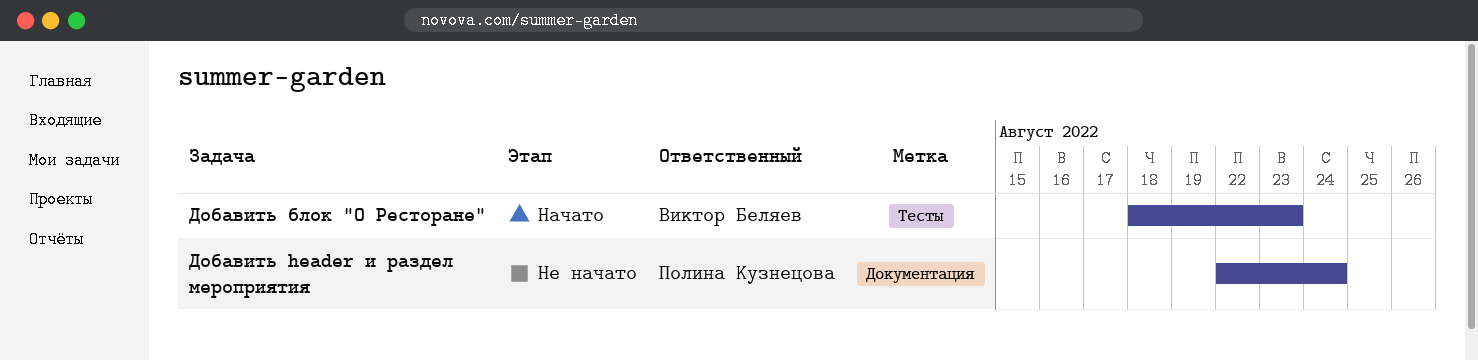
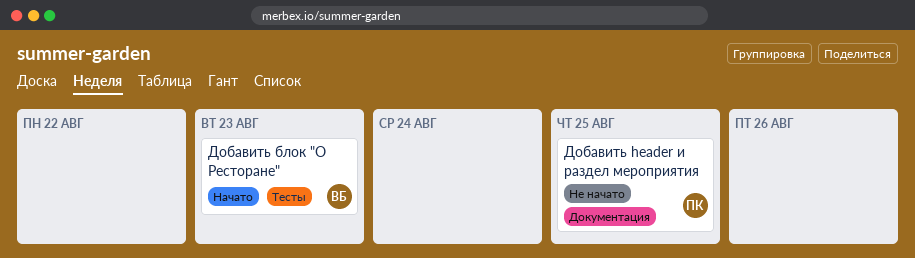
Добавить header и раздел мероприятия, due: Aug 24 -> Aug 25

